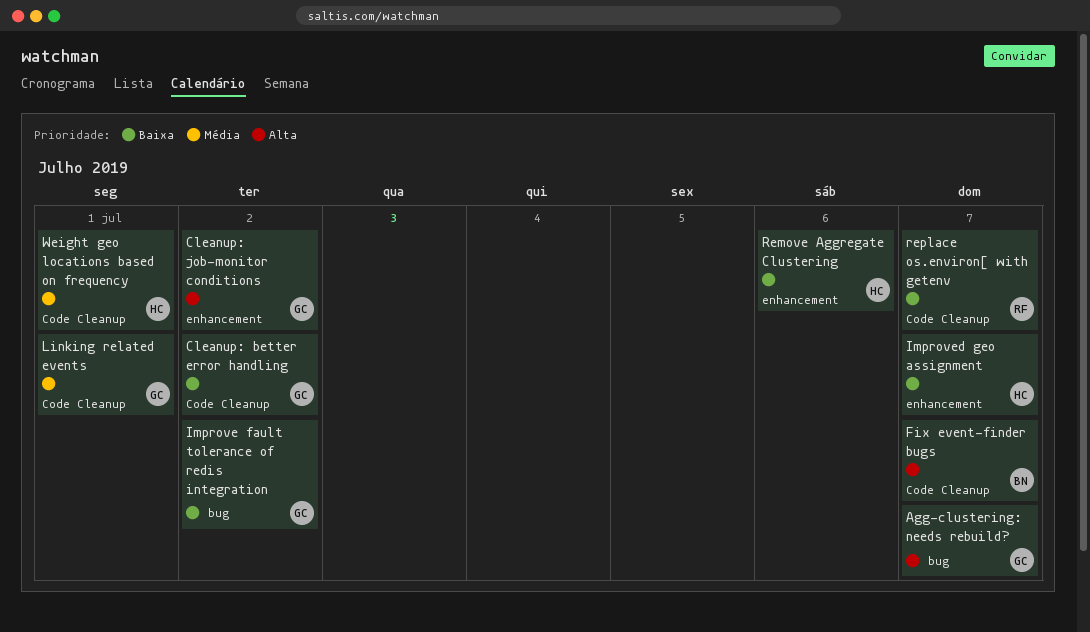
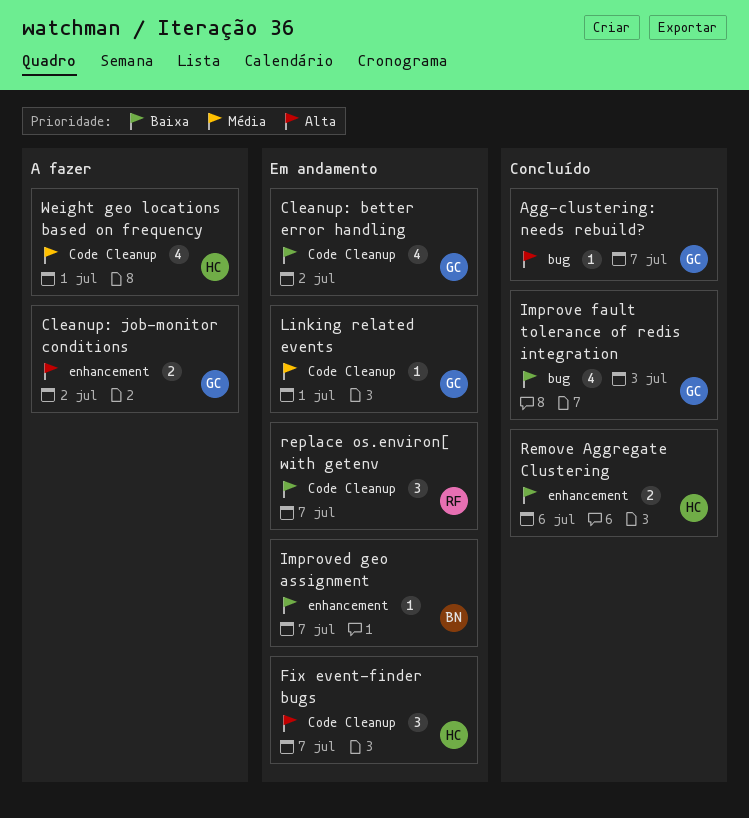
Fix event-finder bugs, owner: BN -> HC
Improve fault tolerance of redis integration, due: Jul 2 -> Jul 3
Improved geo assignment, owner: HC -> BN

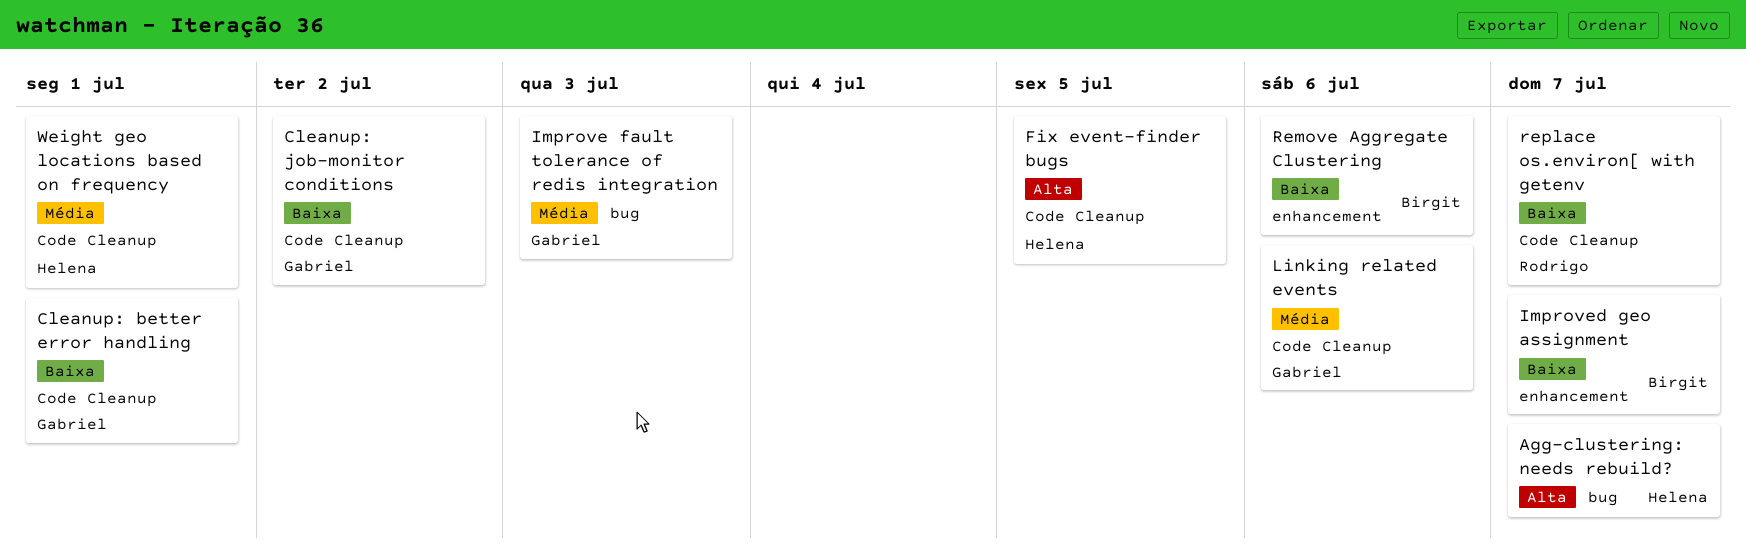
Agg-clustering: needs rebuild?, owner: Gabriel -> Helena
Cleanup: better error handling, due: Jul 2 -> Jul 1
Cleanup: job-monitor conditions, priority: Alta -> Baixa
Cleanup: job-monitor conditions, label: enhancement -> Code Cleanup
Fix event-finder bugs, due: Jul 7 -> Jul 5
Improve fault tolerance of redis integration, priority: Baixa -> Média
Linking related events, due: Jul 1 -> Jul 6
Remove Aggregate Clustering, owner: Helena -> Birgit

